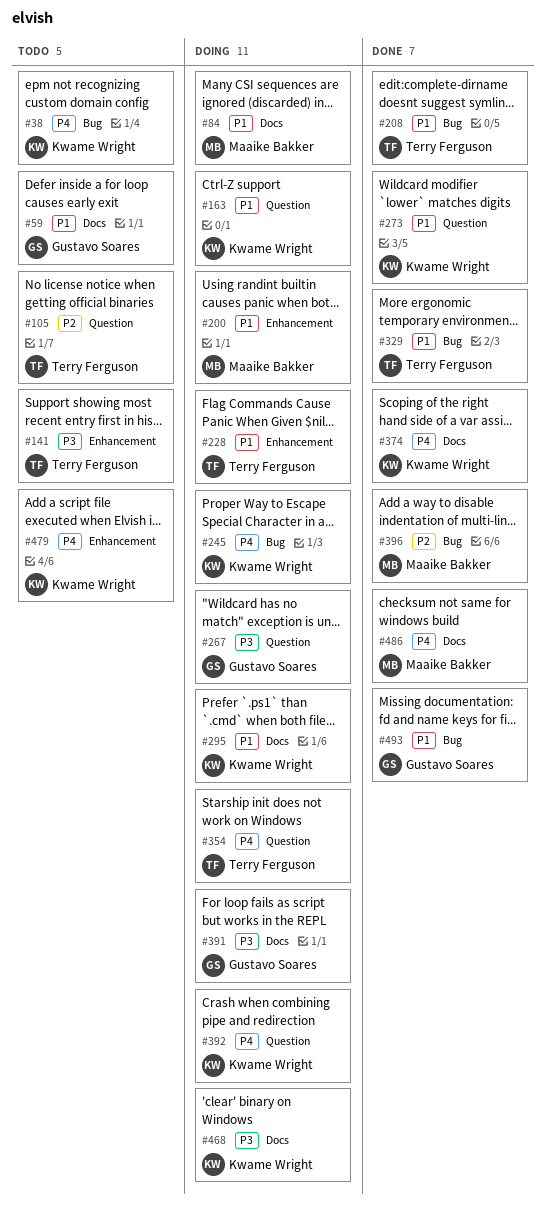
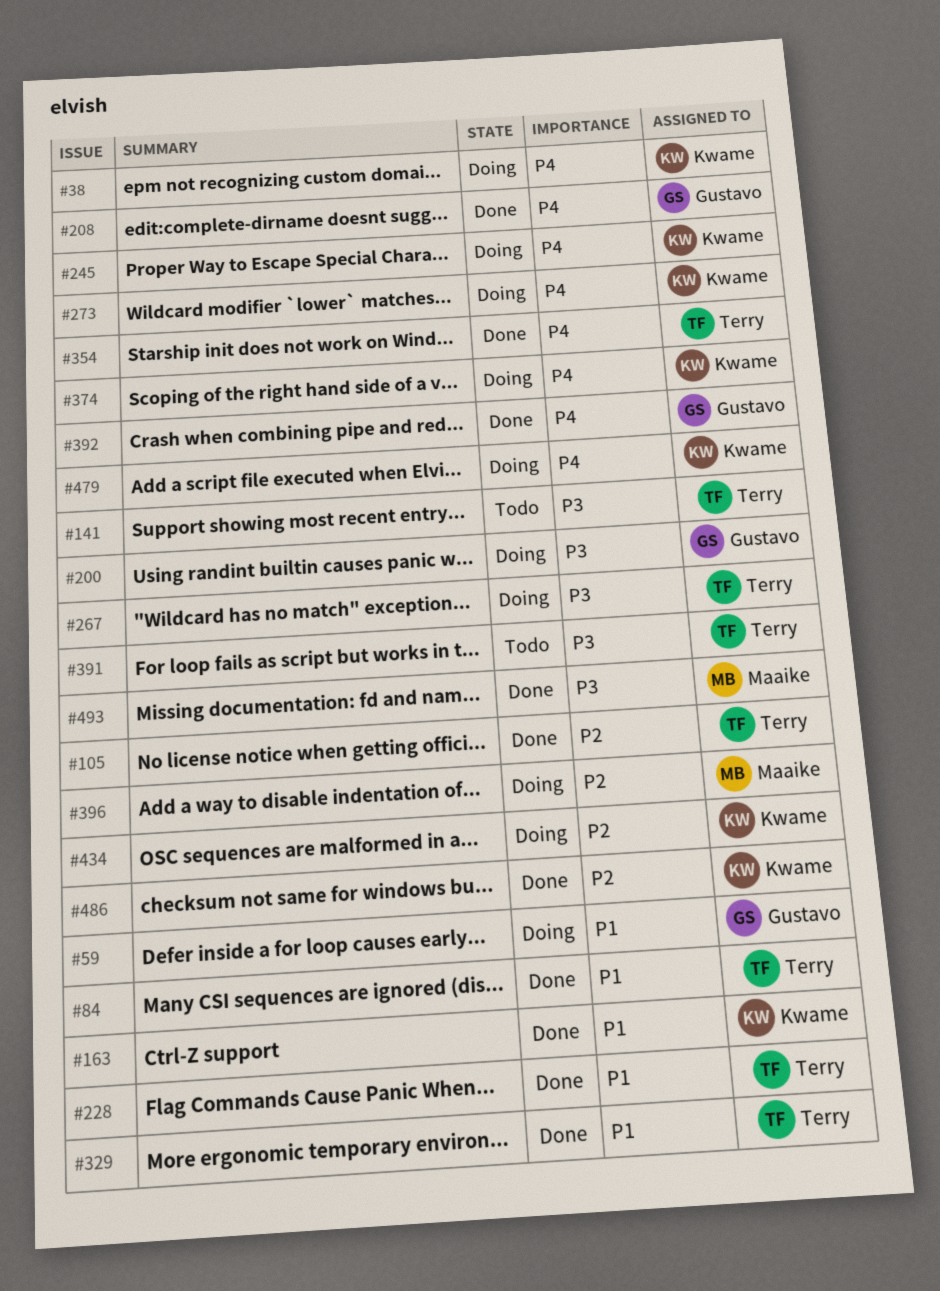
#38, status: Todo -> Doing
#59, status: Todo -> Doing
#84, status: Doing -> Done
#84, owner: Maaike Bakker -> Terry Ferguson
#105, status: Todo -> Done
#163, status: Doing -> Done
#200, owner: Maaike Bakker -> Gustavo Soares
#200, priority: P1 -> P3
#208, owner: Terry Ferguson -> Gustavo Soares
#208, priority: P1 -> P4
#228, status: Doing -> Done
#267, owner: Gustavo Soares -> Terry Ferguson
#273, status: Done -> Doing
#273, priority: P1 -> P4
#295: present -> none
#354, status: Doing -> Done
#374, status: Done -> Doing
#391, status: Doing -> Todo
#391, owner: Gustavo Soares -> Terry Ferguson
#392, status: Doing -> Done
#392, owner: Kwame Wright -> Gustavo Soares
#396, status: Done -> Doing
#434: none -> present
#468: present -> none
#479, status: Todo -> Doing
#486, owner: Maaike Bakker -> Kwame Wright
#486, priority: P4 -> P2
#493, owner: Gustavo Soares -> Maaike Bakker
#493, priority: P1 -> P3

